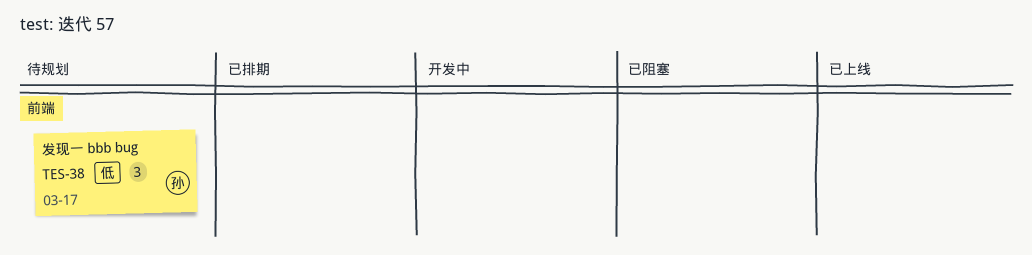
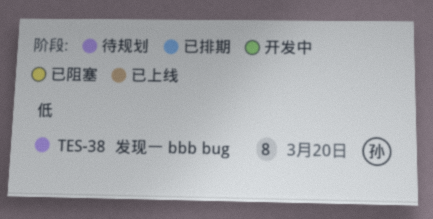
TES-38, estimate: 3 -> 8
TES-38, due: Mar 17 -> Mar 20

